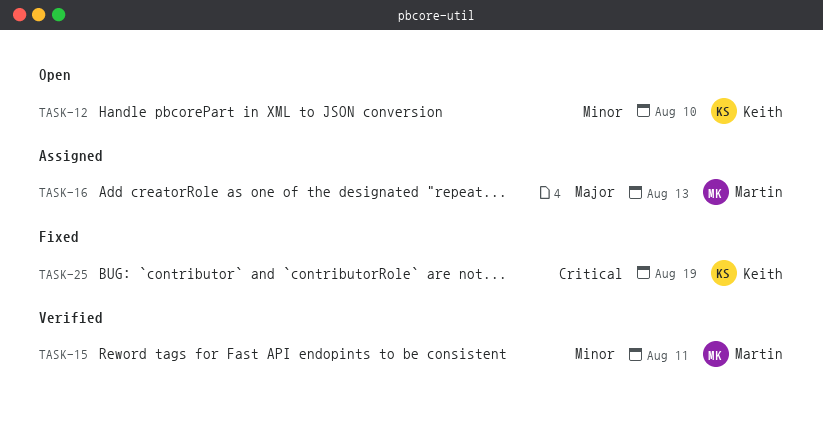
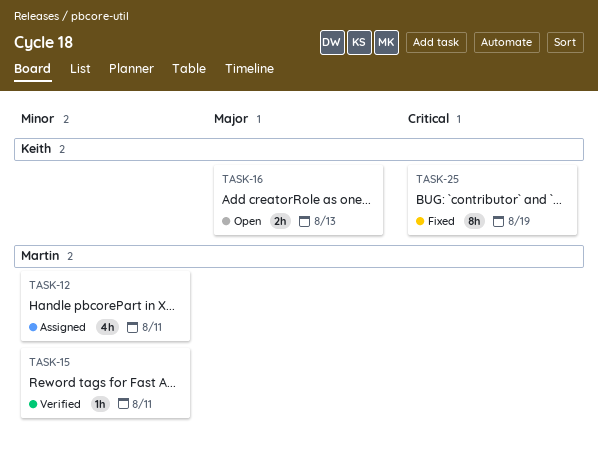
TASK-12, status: Open -> Assigned
TASK-12, owner: Keith -> Martin
TASK-12, due: Aug 10 -> Aug 11
TASK-16, status: Assigned -> Open
TASK-16, owner: Martin -> Keith

